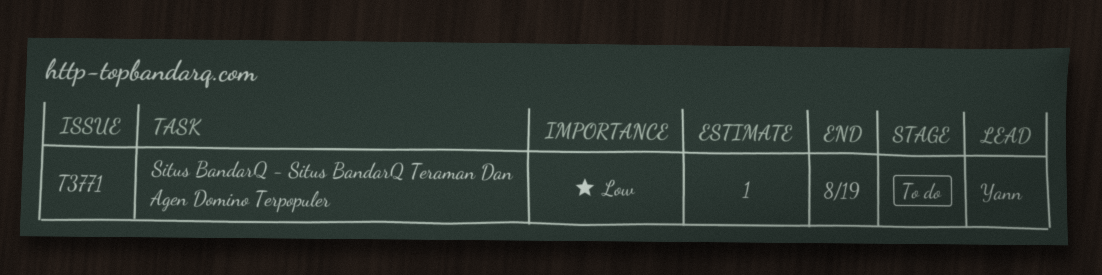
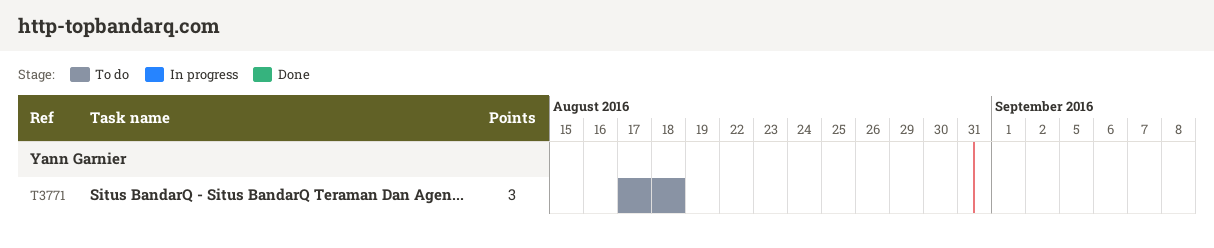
T3771, estimate: 1 -> 3
T3771, due: Aug 19 -> Aug 18

